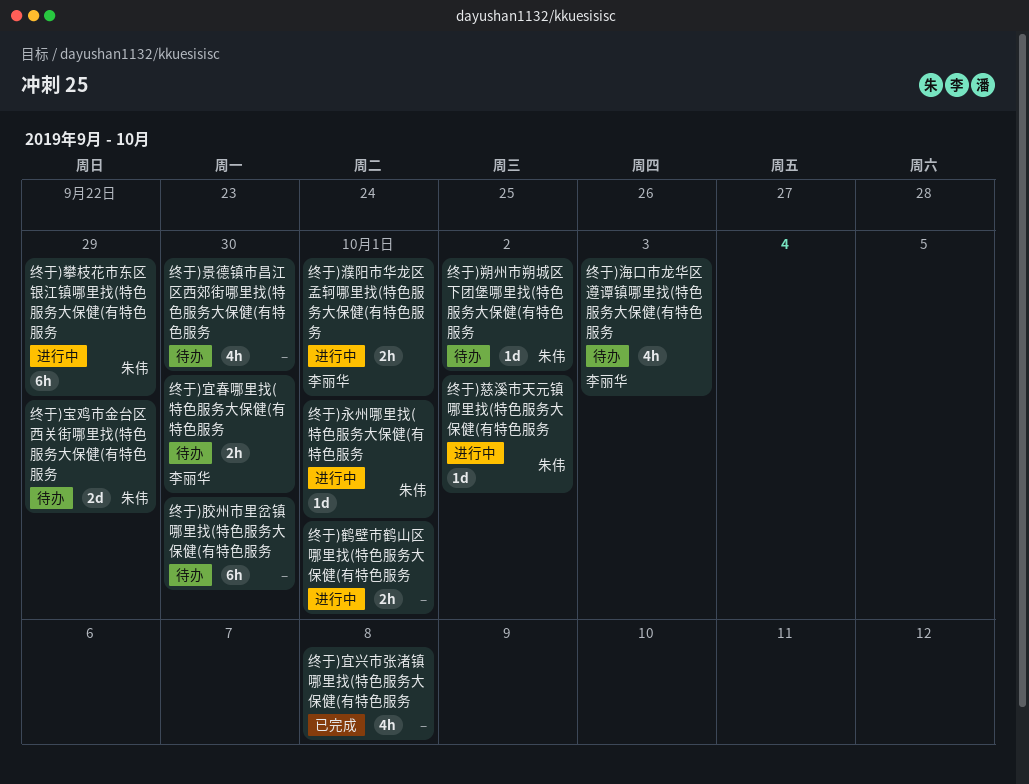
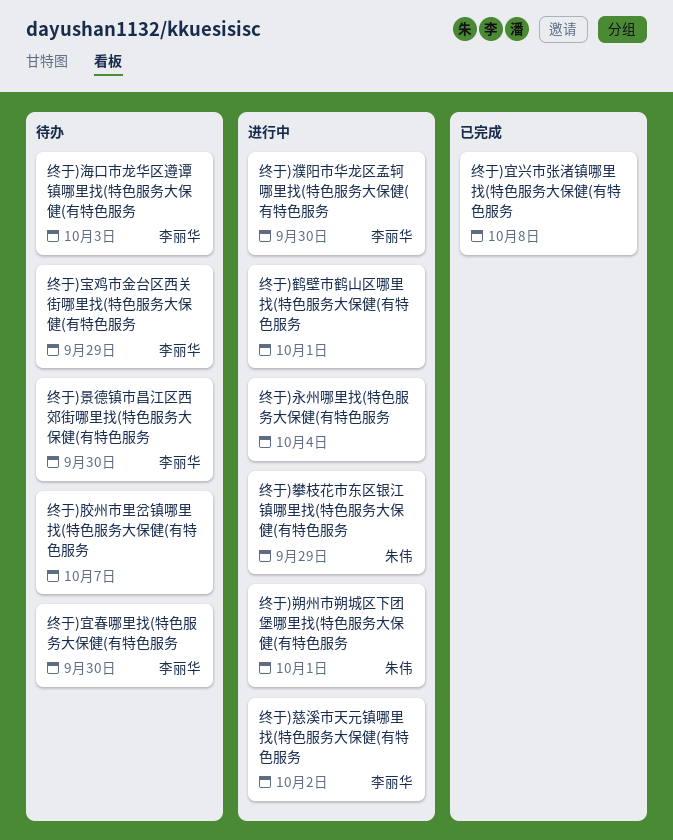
终于)宝鸡市金台区西关街哪里找(特色服务大保健(有特色服务, owner: 朱伟 -> 李丽华
终于)慈溪市天元镇哪里找(特色服务大保健(有特色服务, owner: 朱伟 -> 李丽华
终于)景德镇市昌江区西郊街哪里找(特色服务大保健(有特色服务, owner: none -> 李丽华
终于)朔州市朔城区下团堡哪里找(特色服务大保健(有特色服务, status: 待办 -> 进行中
终于)朔州市朔城区下团堡哪里找(特色服务大保健(有特色服务, due: Oct 2 -> Oct 1
终于)永州哪里找(特色服务大保健(有特色服务, owner: 朱伟 -> none
终于)永州哪里找(特色服务大保健(有特色服务, due: Oct 1 -> Oct 4
终于)濮阳市华龙区孟轲哪里找(特色服务大保健(有特色服务, due: Oct 1 -> Sep 30
终于)胶州市里岔镇哪里找(特色服务大保健(有特色服务, due: Sep 30 -> Oct 7

